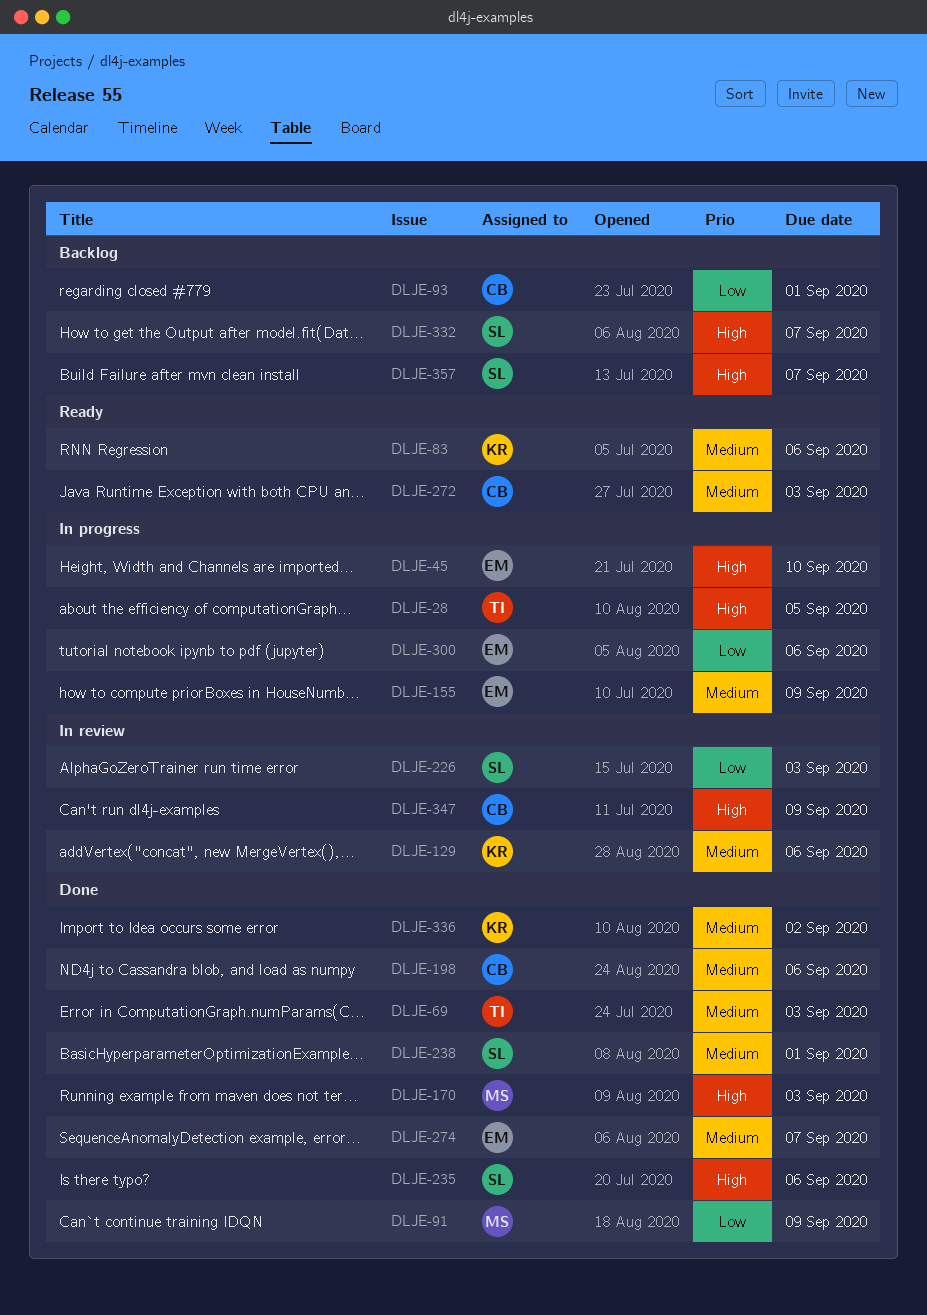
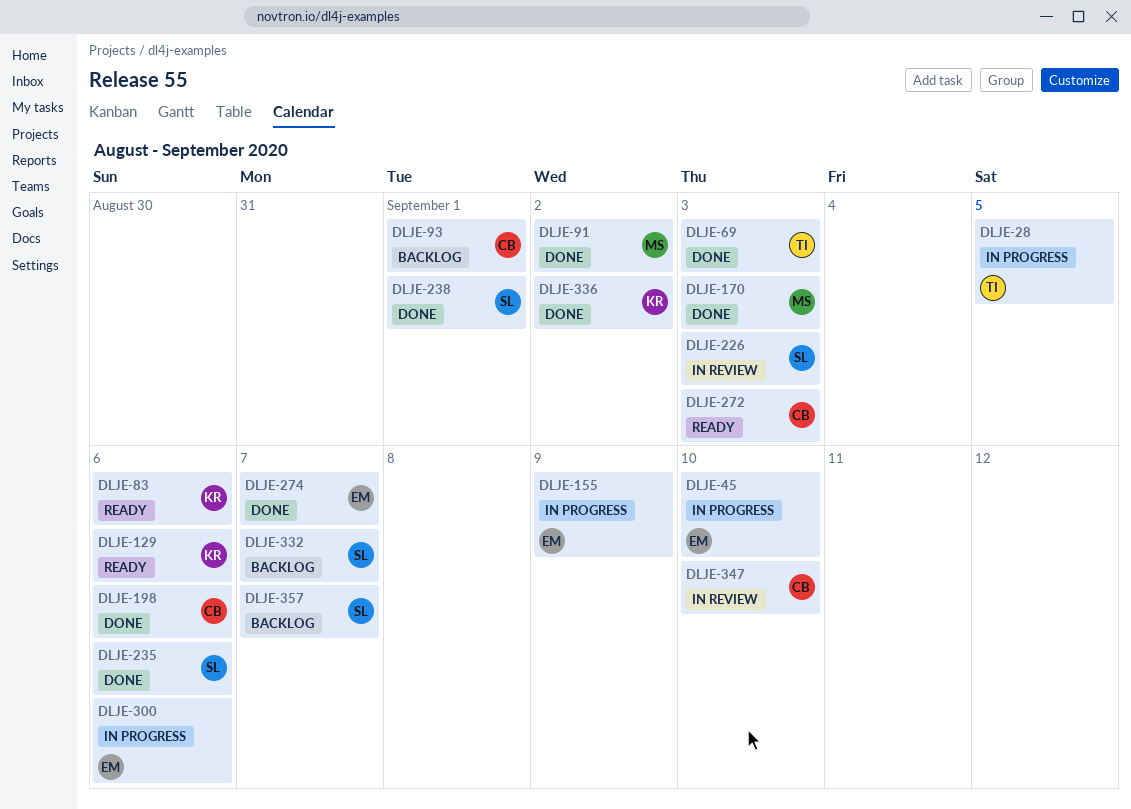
DLJE-91, due: Sep 9 -> Sep 2
DLJE-129, status: In review -> Ready
DLJE-347, due: Sep 9 -> Sep 10

